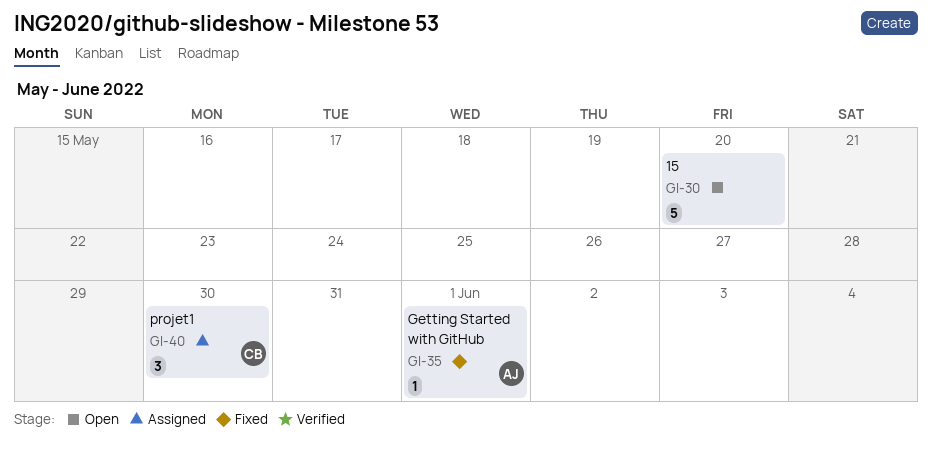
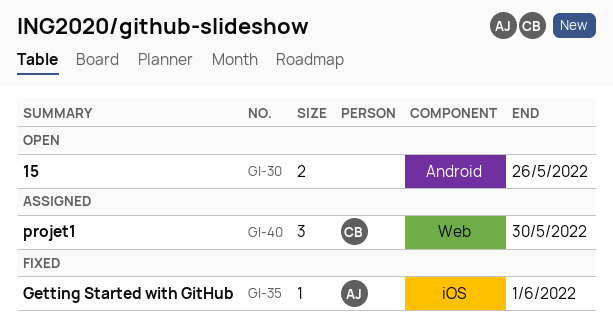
GI-30, estimate: 5 -> 2
GI-30, due: May 20 -> May 26

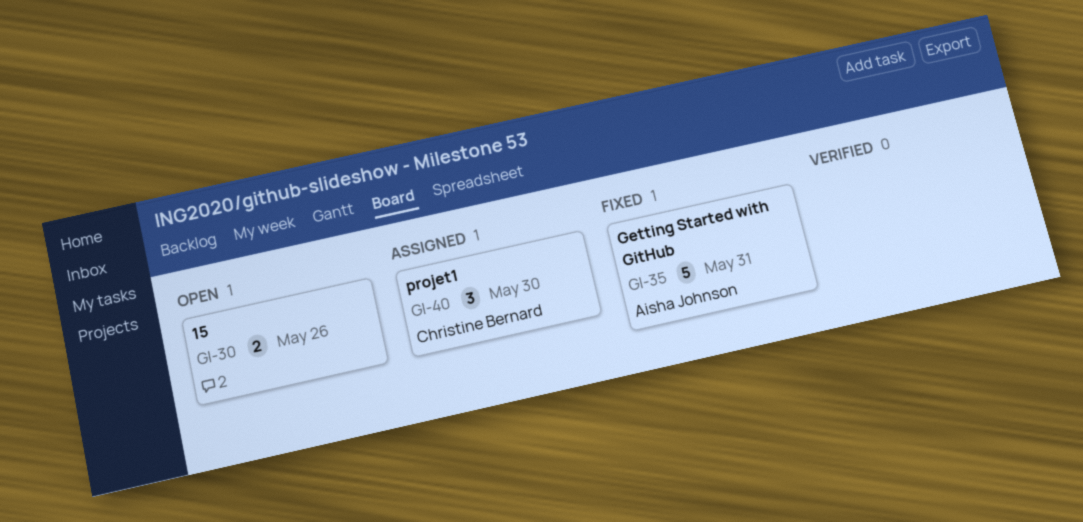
GI-35, estimate: 1 -> 5
GI-35, due: Jun 1 -> May 31

